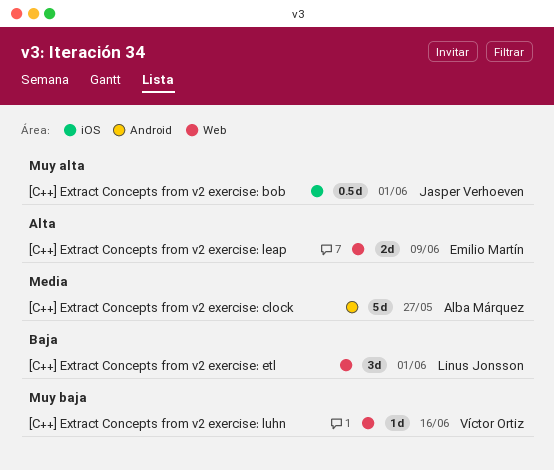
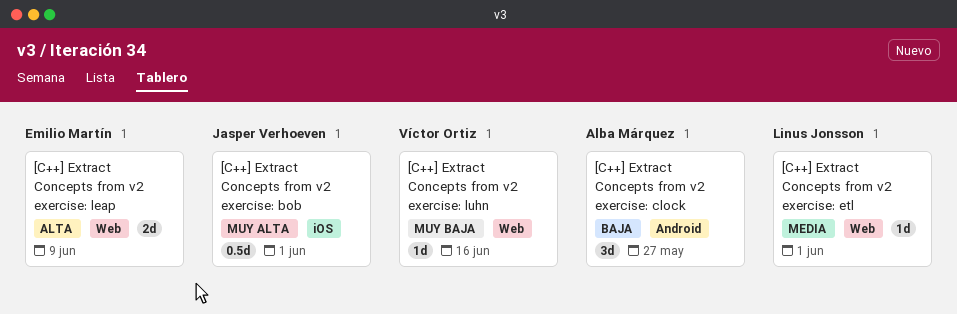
[C++] Extract Concepts from v2 exercise: clock, priority: Media -> Baja
[C++] Extract Concepts from v2 exercise: clock, estimate: 5d -> 3d
[C++] Extract Concepts from v2 exercise: etl, priority: Baja -> Media
[C++] Extract Concepts from v2 exercise: etl, estimate: 3d -> 1d

